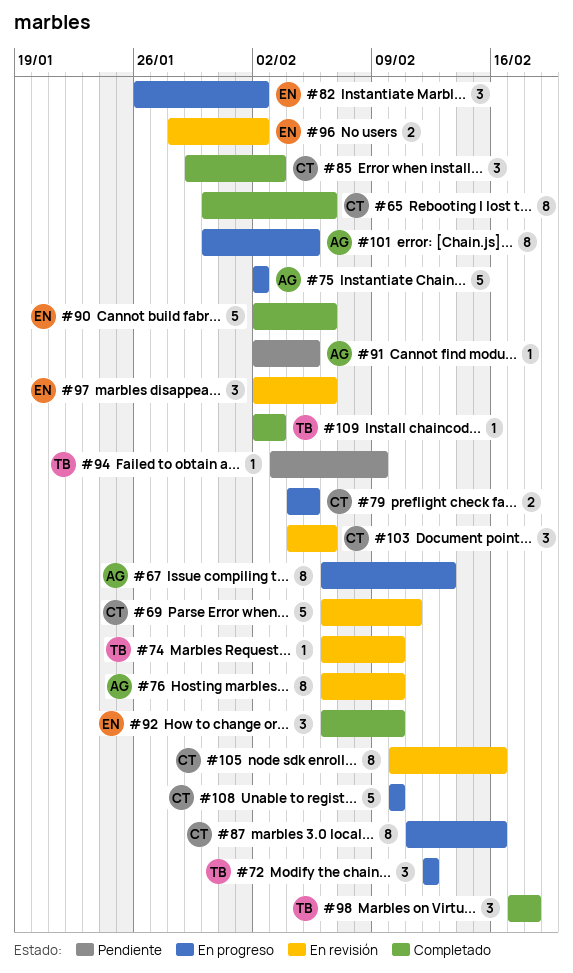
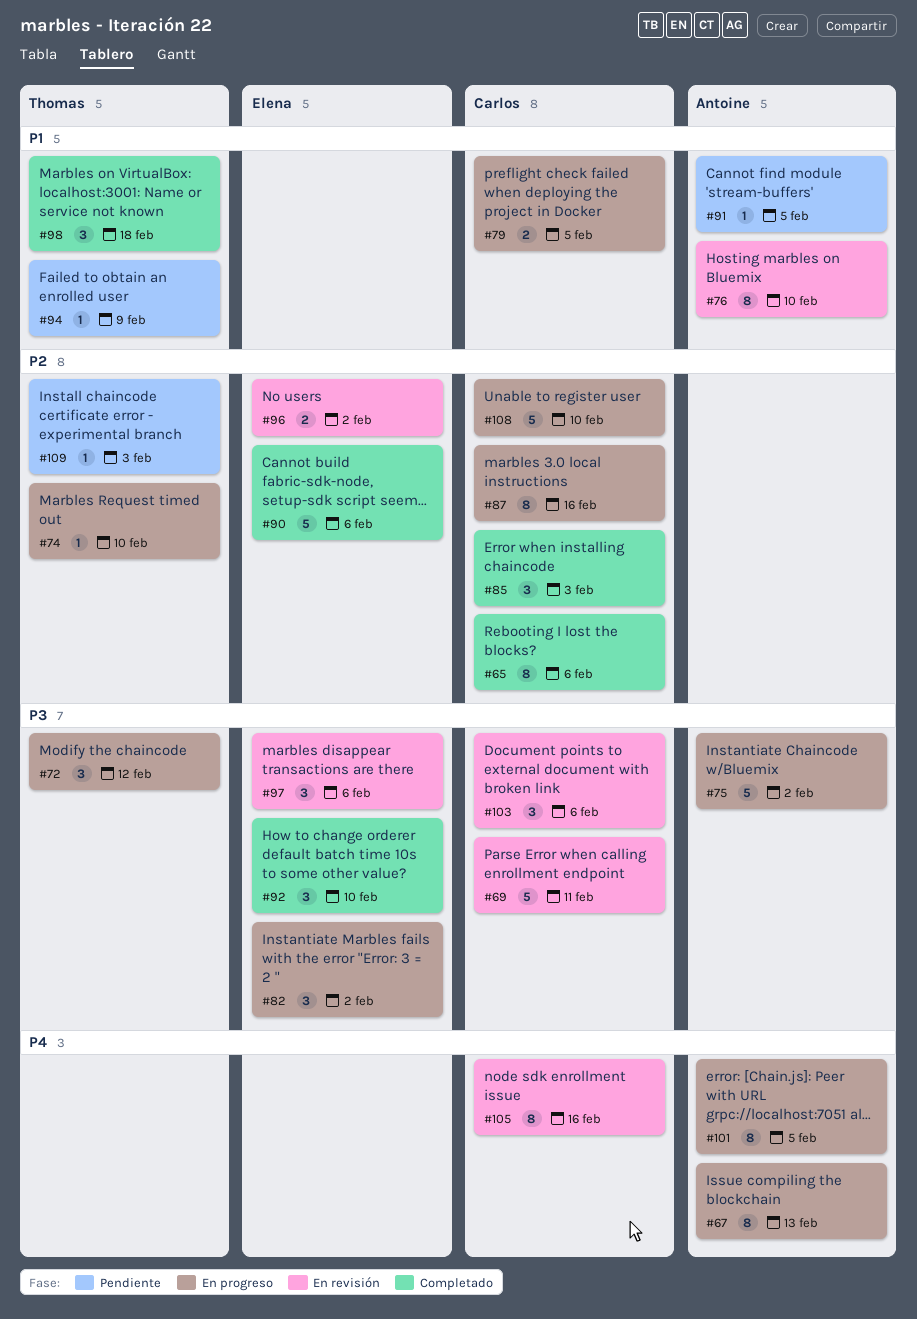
#74, status: En revisión -> En progreso
#109, status: Completado -> Pendiente

